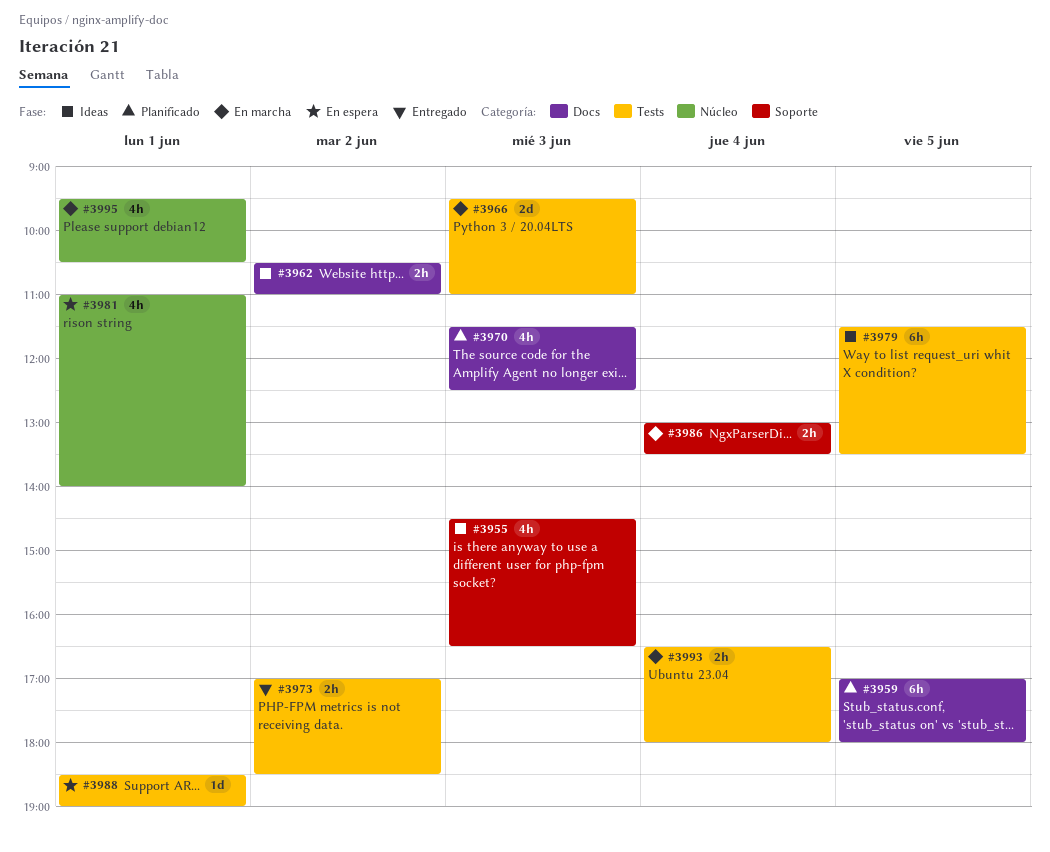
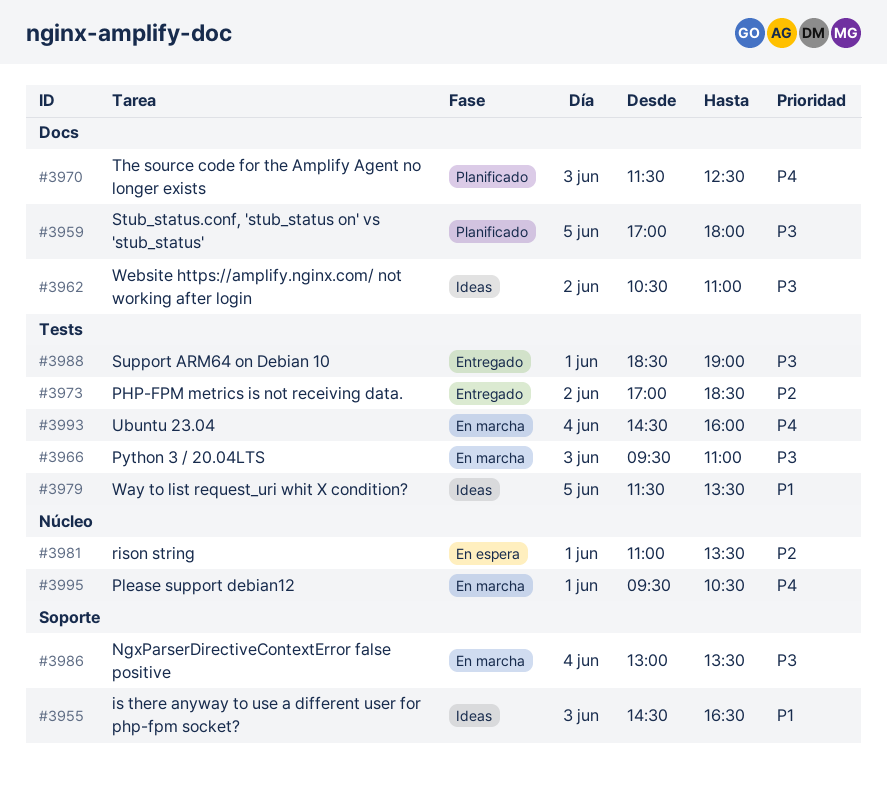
#3981, ends: 14:00 -> 13:30
#3988, status: En espera -> Entregado
#3993, begins: 16:30 -> 14:30
#3993, ends: 18:00 -> 16:00

